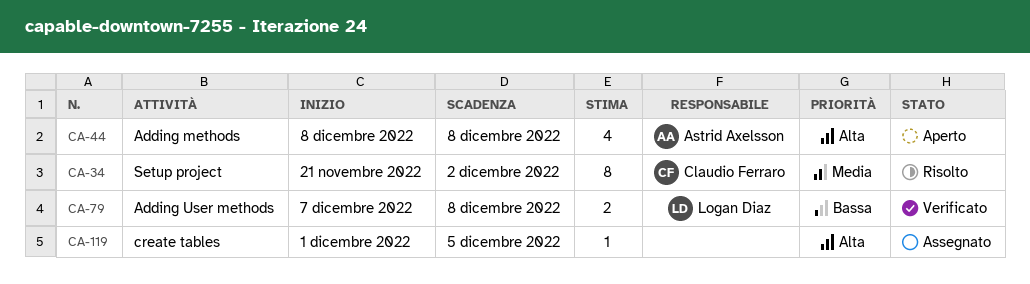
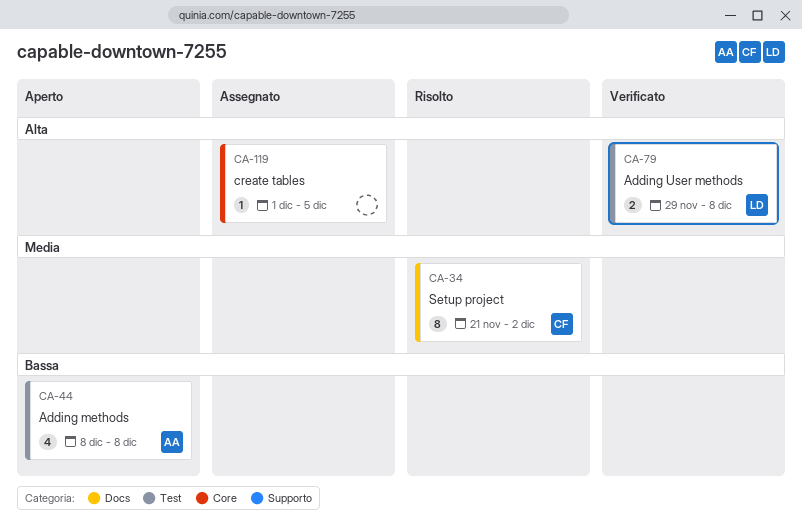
CA-44, priority: Alta -> Bassa
CA-79, priority: Bassa -> Alta
CA-79, start: Dec 7 -> Nov 29

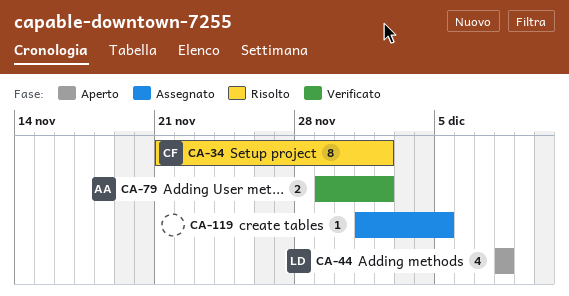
CA-44, owner: AA -> LD
CA-79, owner: LD -> AA
CA-79, due: Dec 8 -> Dec 2

